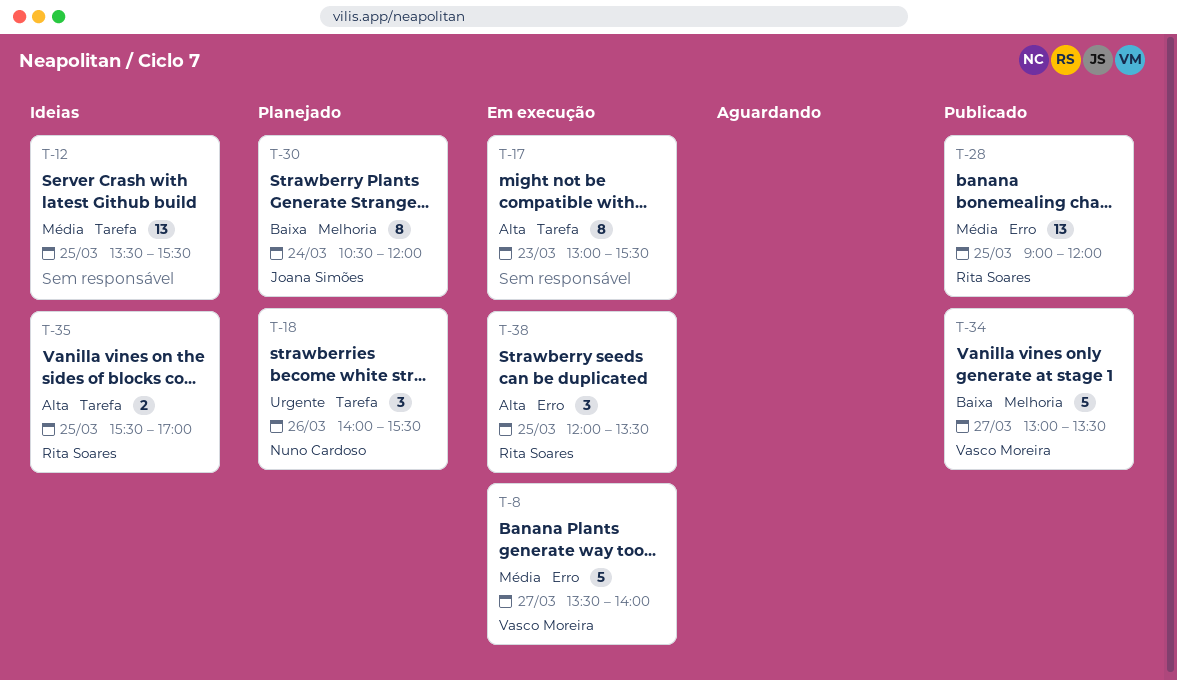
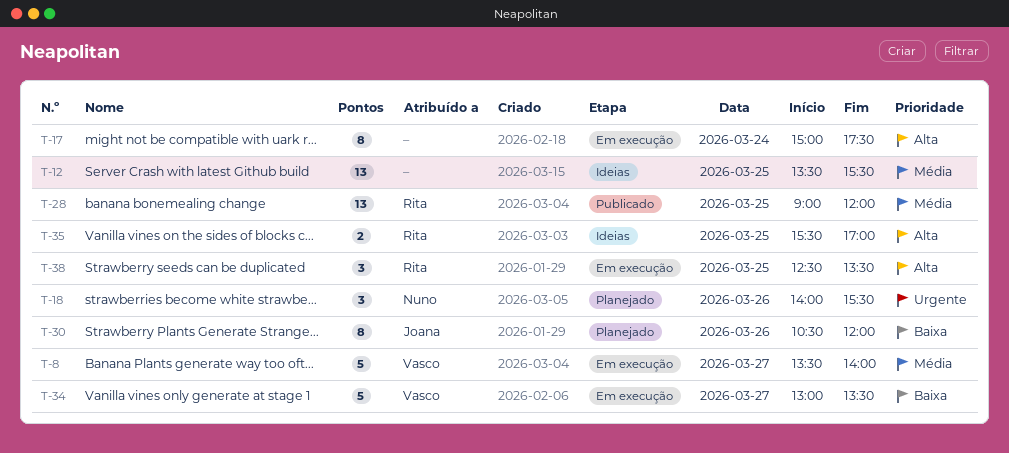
T-17, day: Mar 23 -> Mar 24
T-17, begins: 13:00 -> 15:00
T-17, ends: 15:30 -> 17:30
T-30, day: Mar 24 -> Mar 26
T-34, status: Publicado -> Em execução
T-38, begins: 12:00 -> 12:30

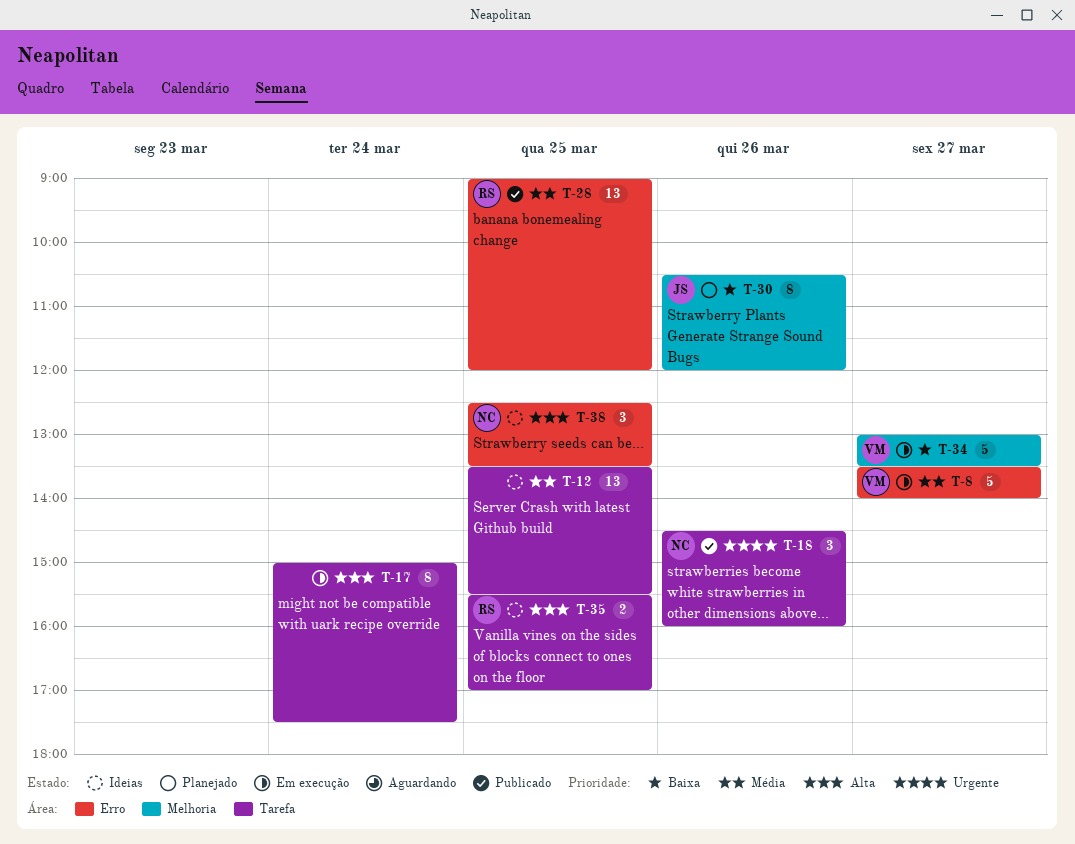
T-18, status: Planejado -> Publicado
T-18, begins: 14:00 -> 14:30
T-18, ends: 15:30 -> 16:00
T-38, status: Em execução -> Ideias
T-38, owner: Rita -> Nuno

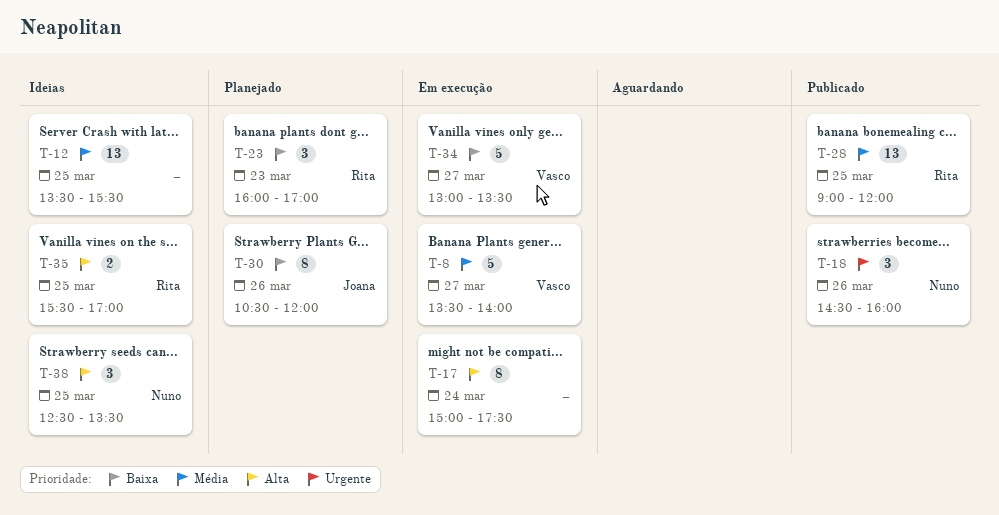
T-23: none -> present

